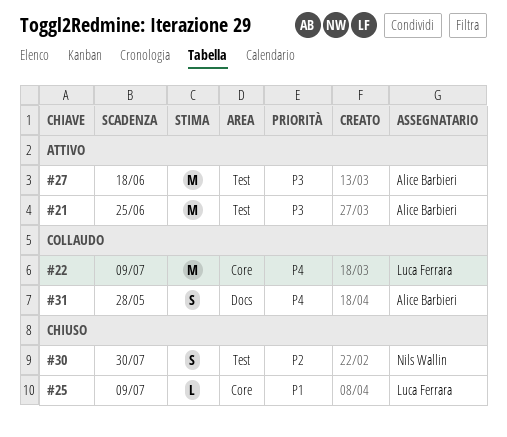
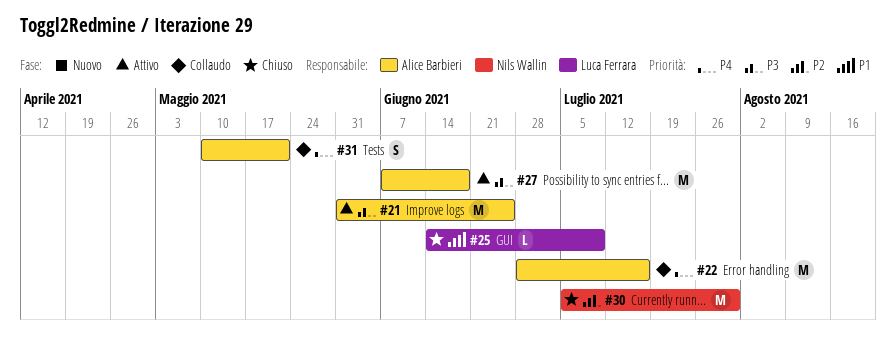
#22, owner: Luca Ferrara -> Alice Barbieri
#22, due: Jul 9 -> Jul 16
#30, estimate: S -> M
#31, due: May 28 -> May 21

